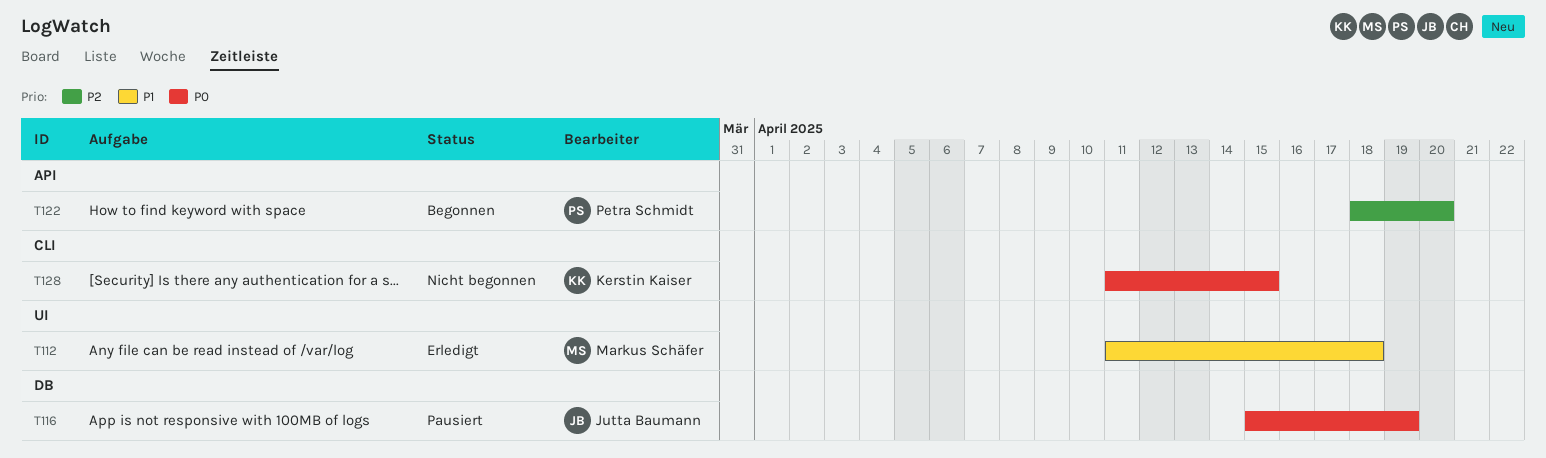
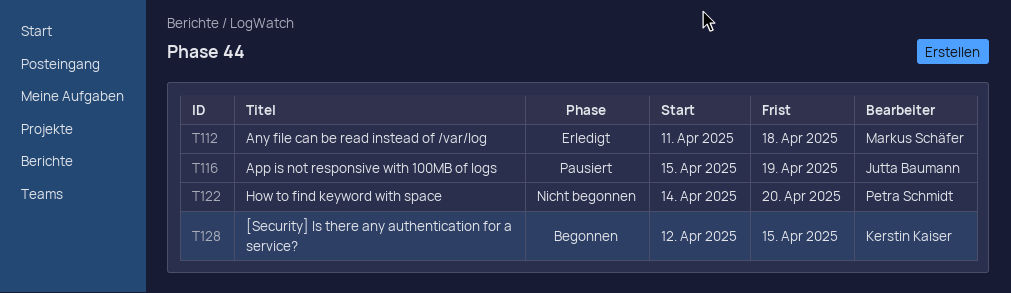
T122, status: Begonnen -> Nicht begonnen
T122, start: Apr 18 -> Apr 14
T128, status: Nicht begonnen -> Begonnen
T128, start: Apr 11 -> Apr 12

